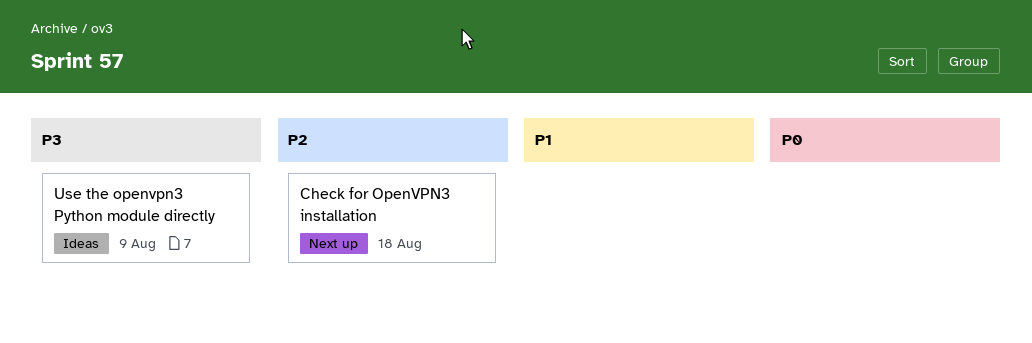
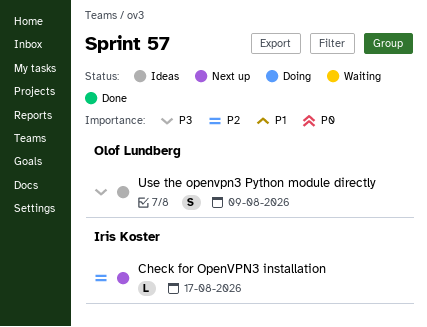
Check for OpenVPN3 installation, due: Aug 18 -> Aug 17

